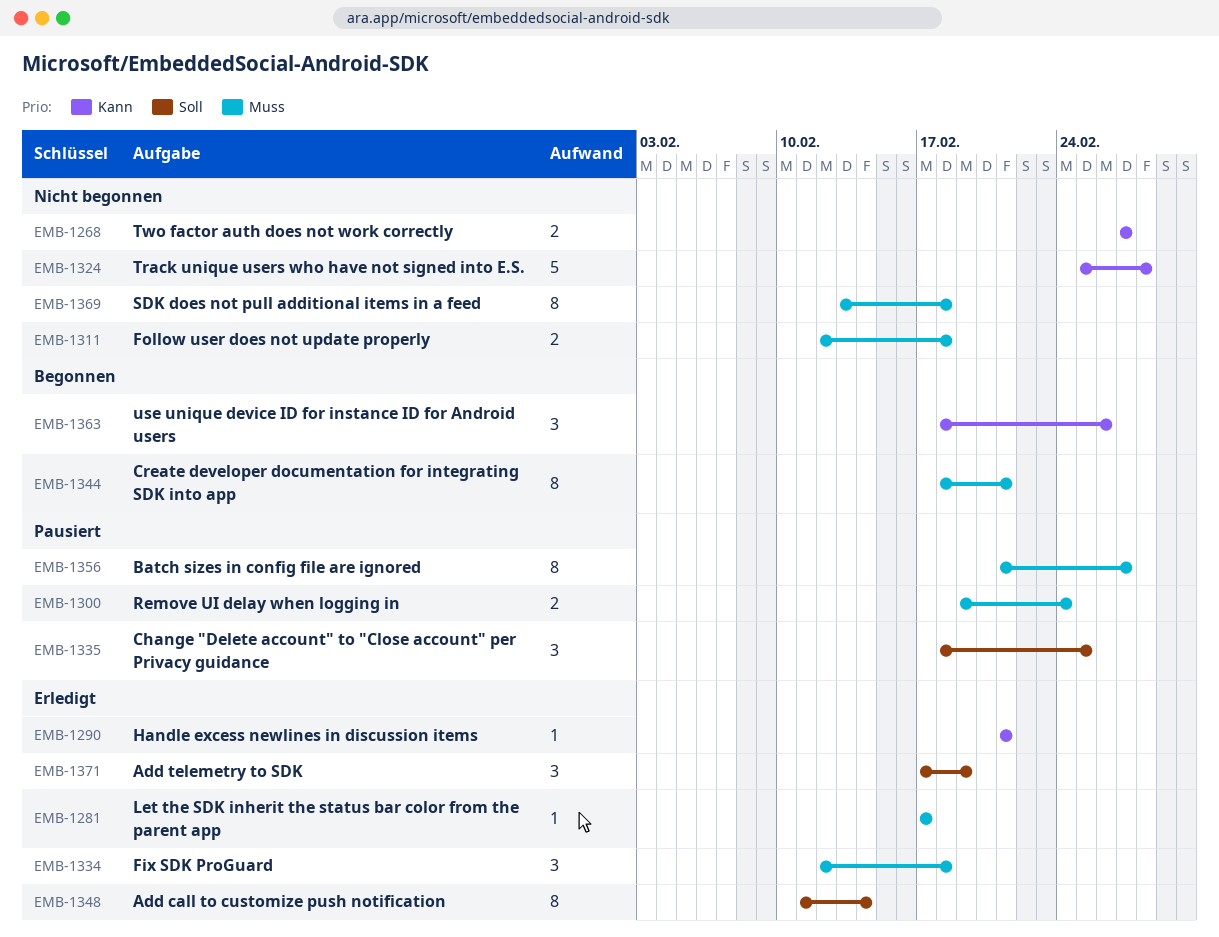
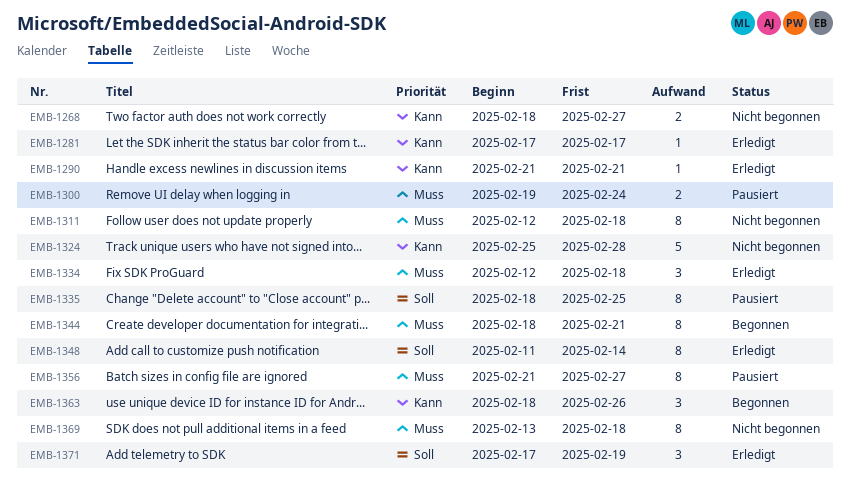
EMB-1268, start: Feb 27 -> Feb 18
EMB-1281, priority: Muss -> Kann
EMB-1311, estimate: 2 -> 8
EMB-1335, estimate: 3 -> 8

